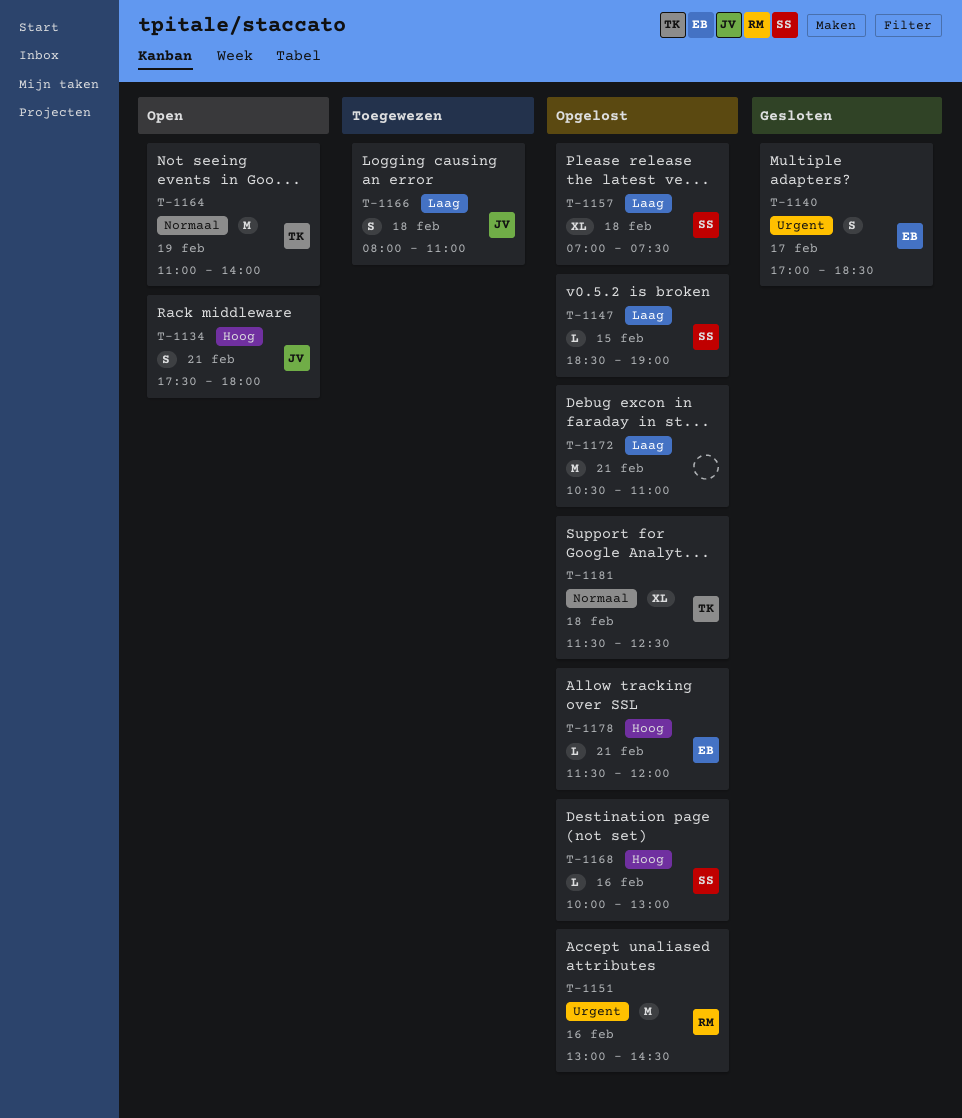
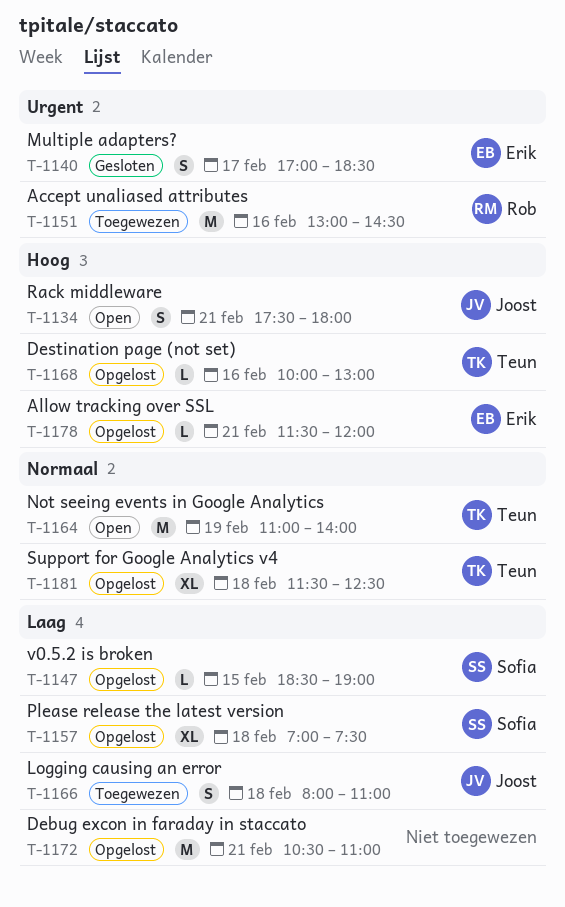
T-1151, status: Opgelost -> Toegewezen
T-1168, owner: Sofia -> Teun

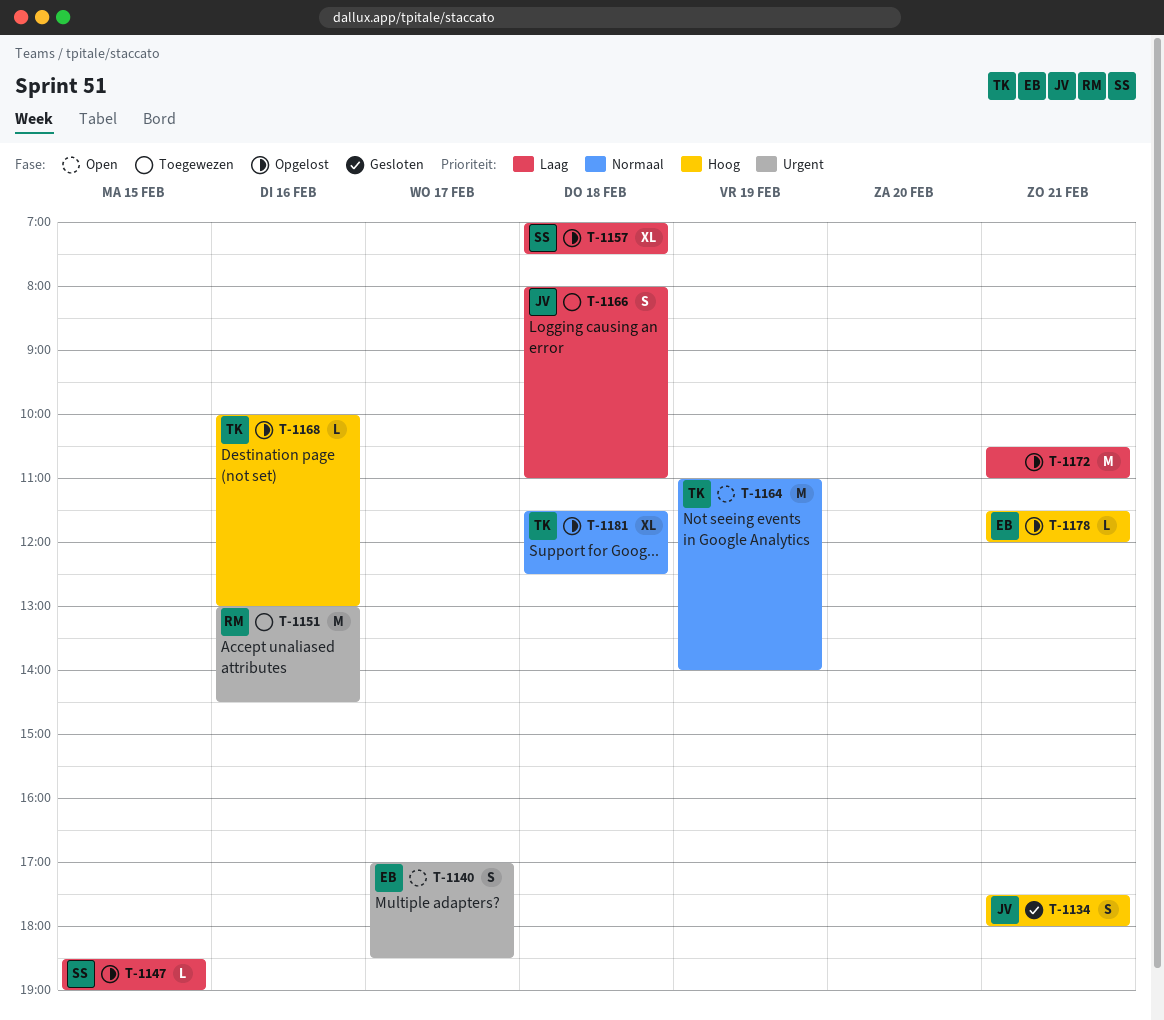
T-1134, status: Open -> Gesloten
T-1140, status: Gesloten -> Open

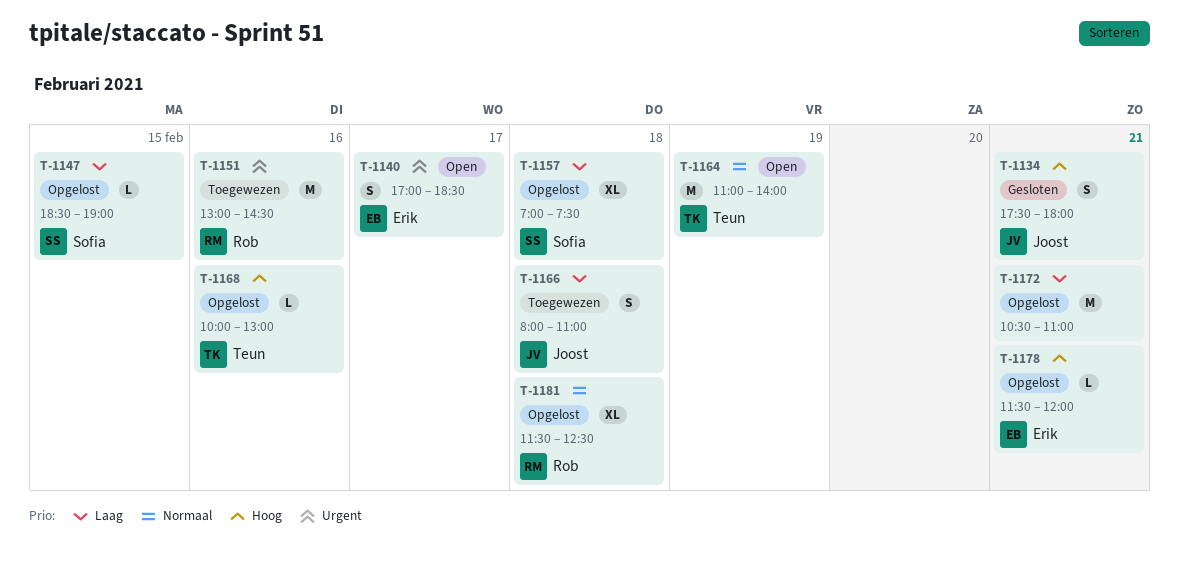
T-1181, owner: Teun -> Rob

